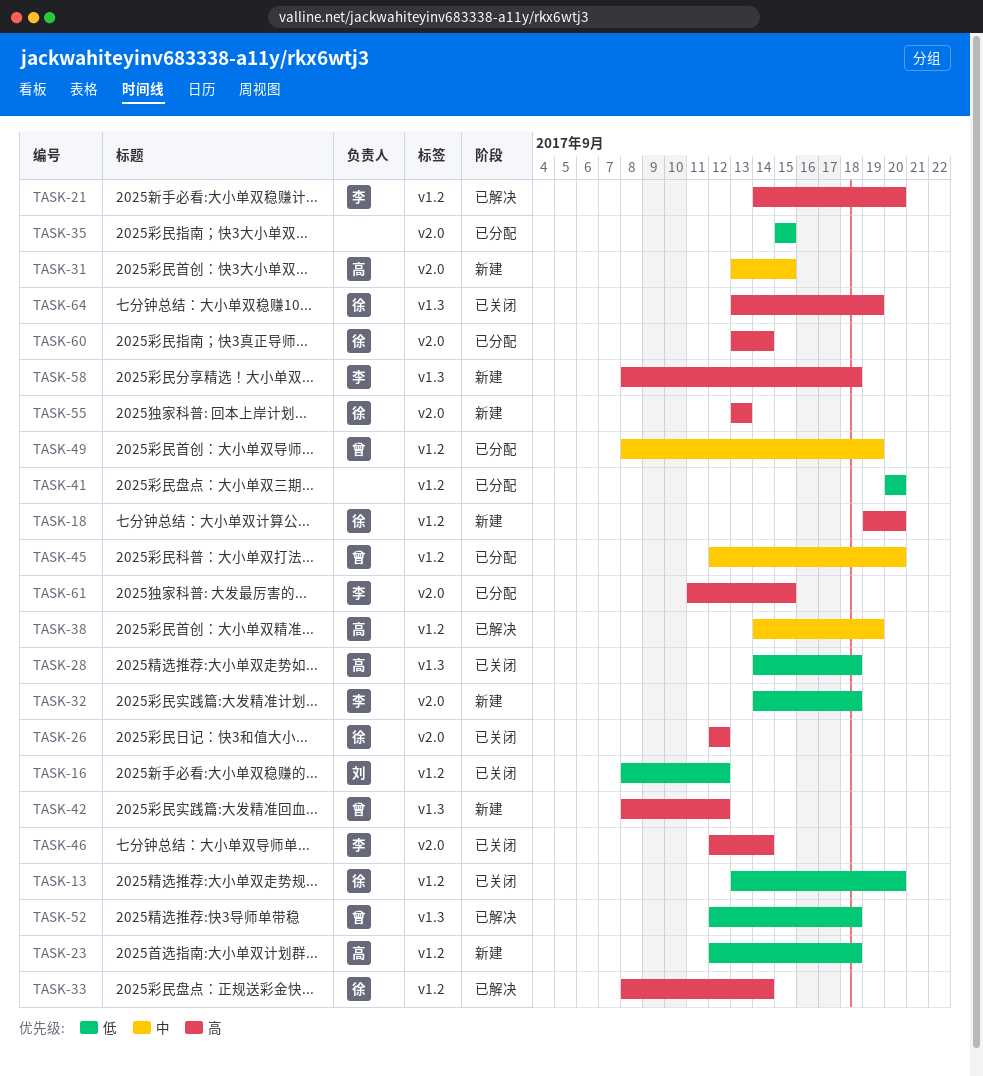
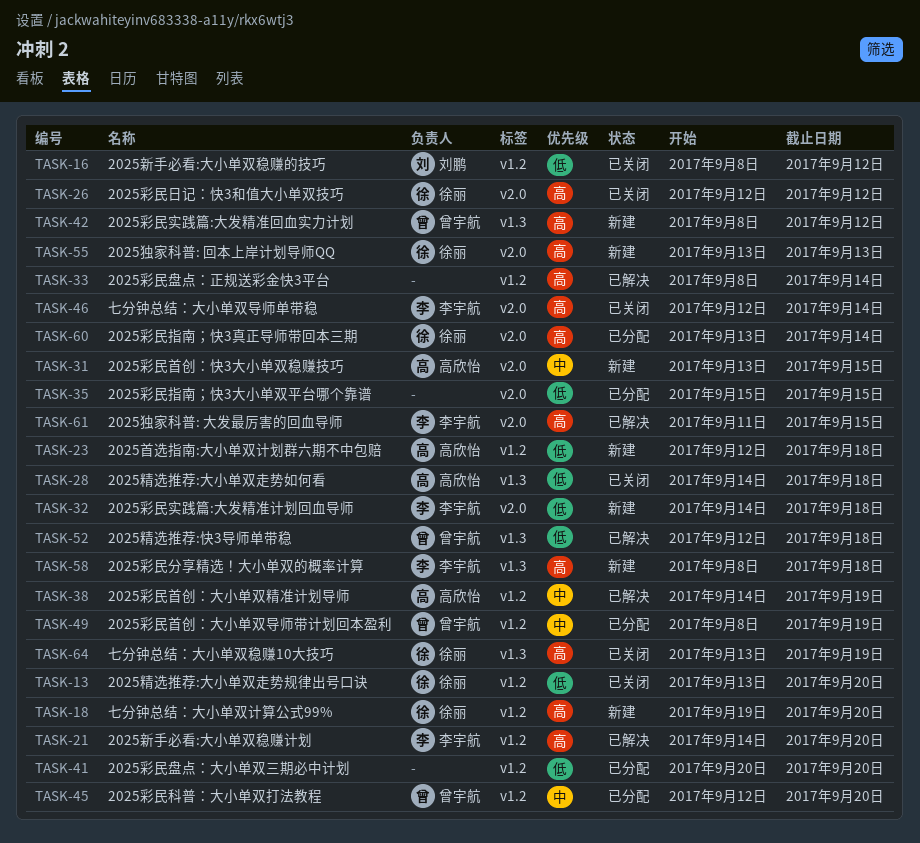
TASK-33, owner: 徐丽 -> none
TASK-61, status: 已分配 -> 已解决

